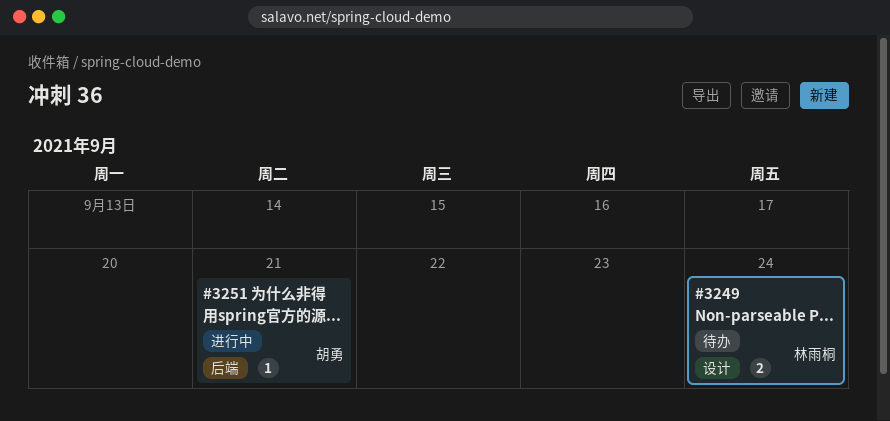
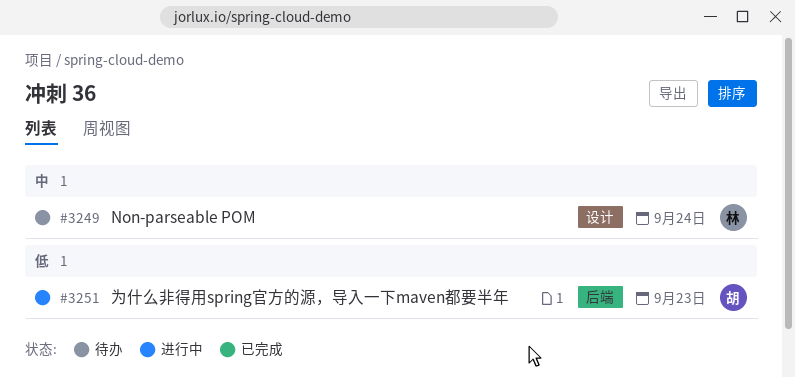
#3251, due: Sep 21 -> Sep 23

